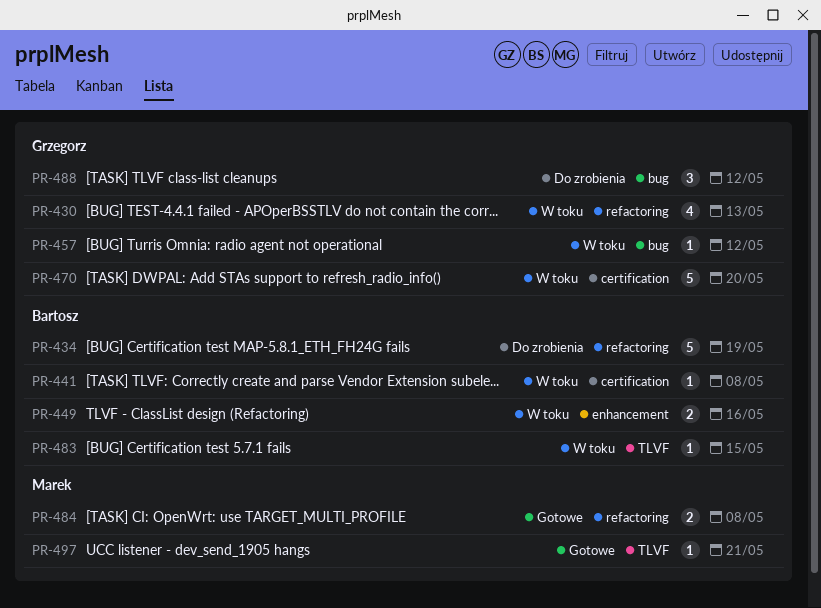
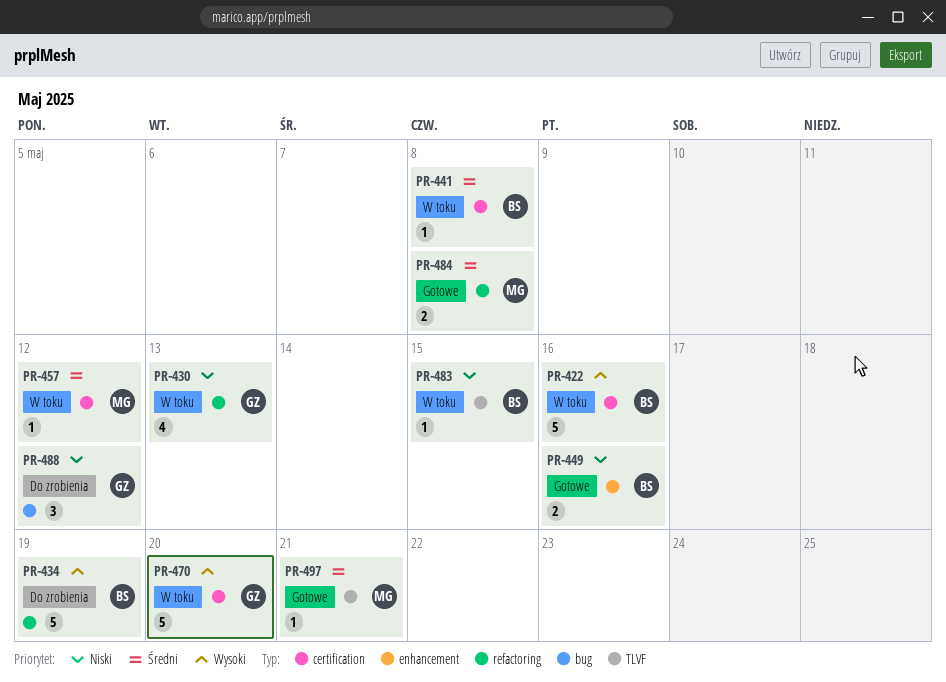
PR-422: none -> present
PR-449, status: W toku -> Gotowe
PR-457, owner: Grzegorz -> Marek
PR-457, label: bug -> certification

